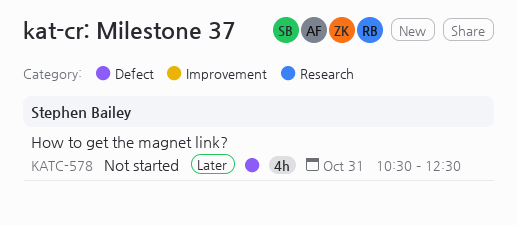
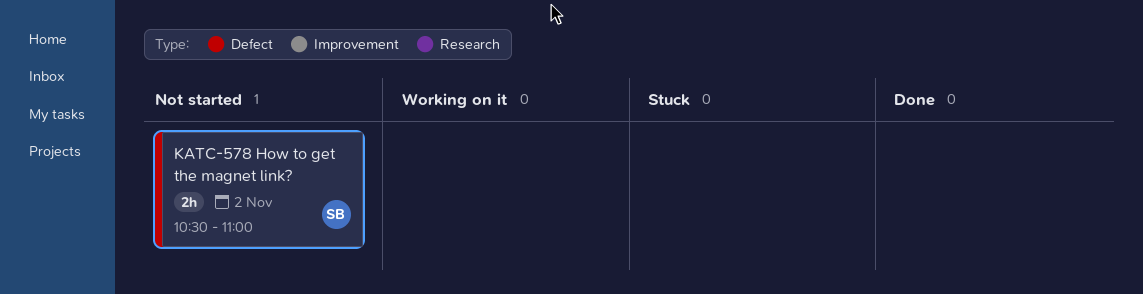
KATC-578, estimate: 4h -> 2h
KATC-578, day: Oct 31 -> Nov 2
KATC-578, ends: 12:30 -> 11:00

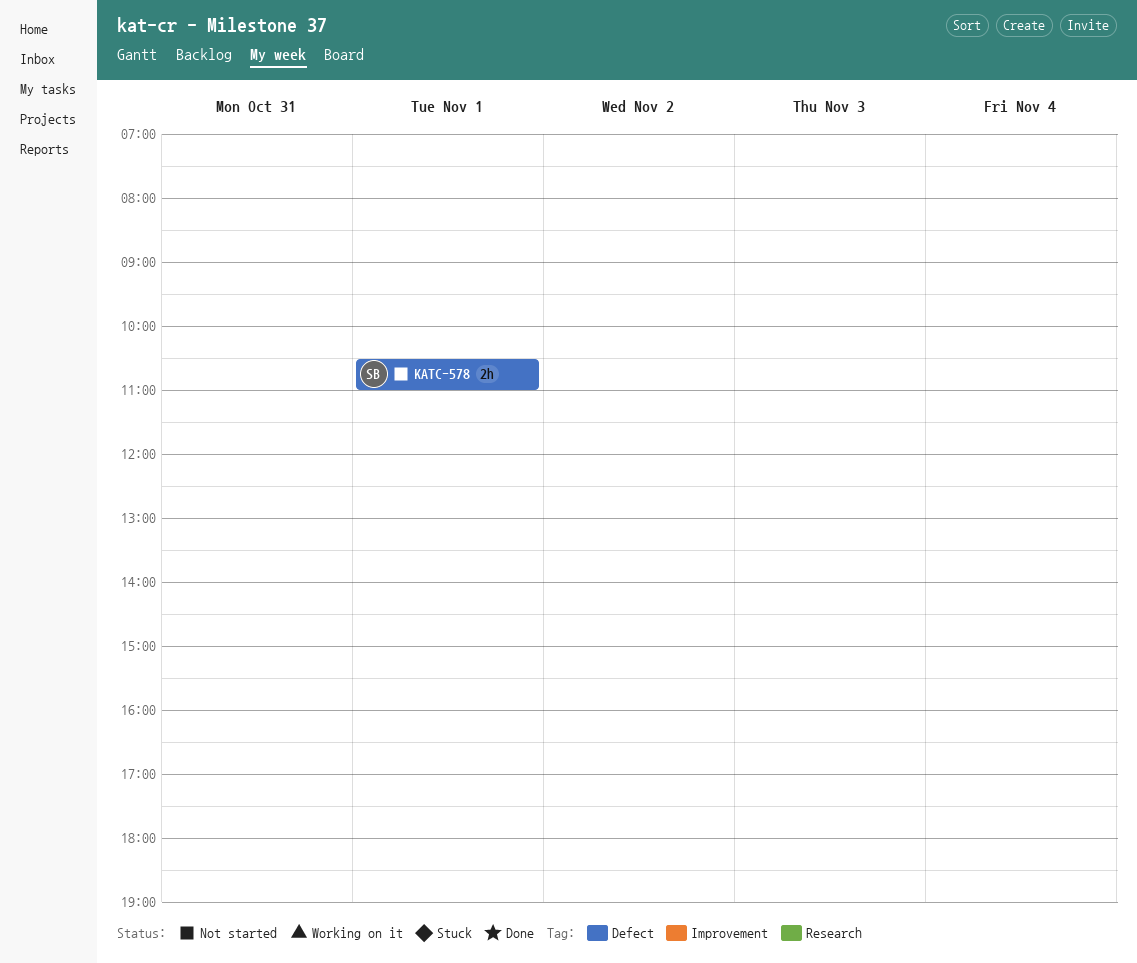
KATC-578, day: Nov 2 -> Nov 1

